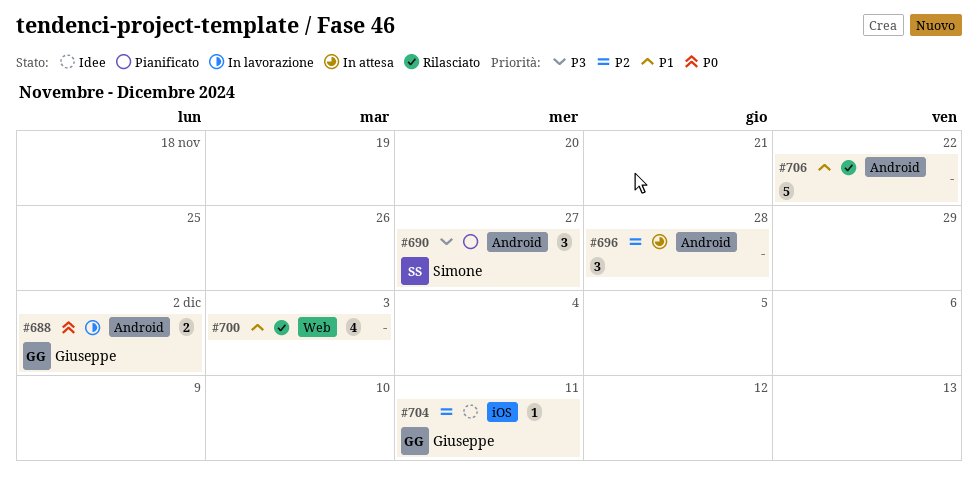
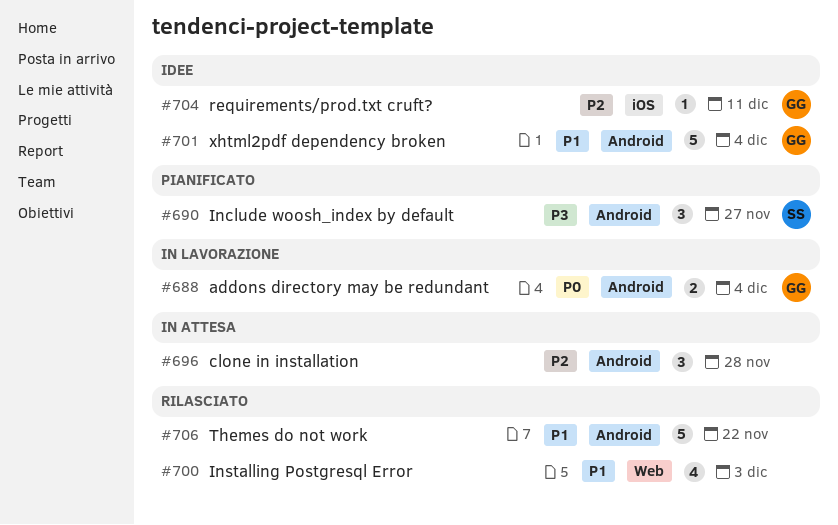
#688, due: Dec 2 -> Dec 4
#701: none -> present

